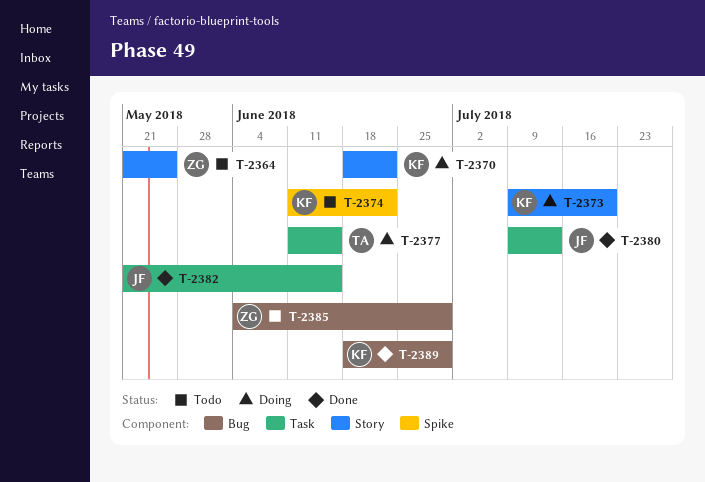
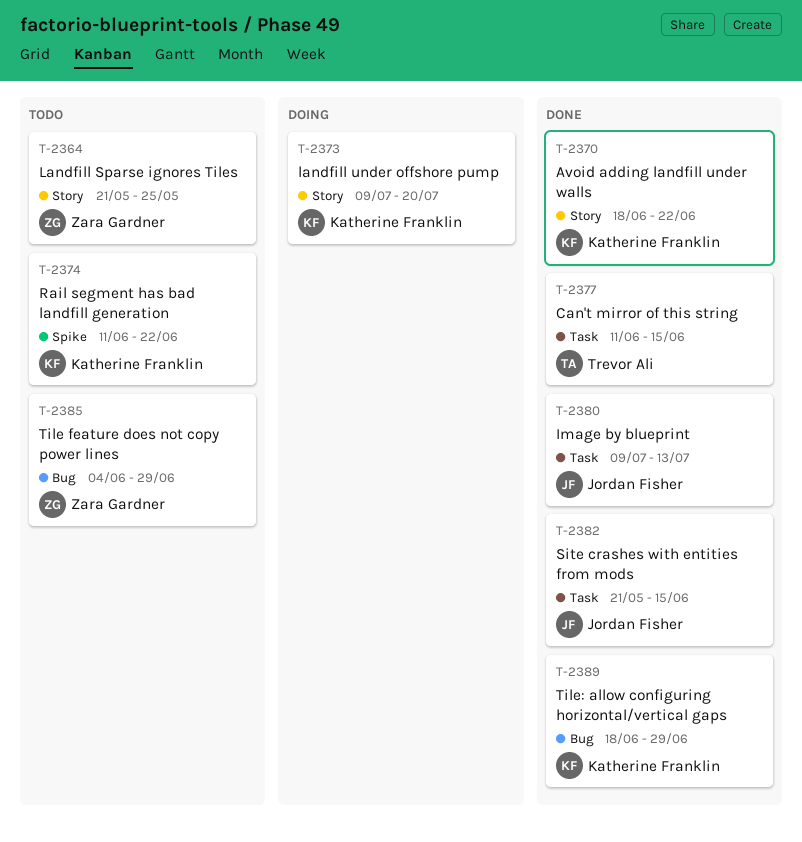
T-2370, status: Doing -> Done
T-2377, status: Doing -> Done

